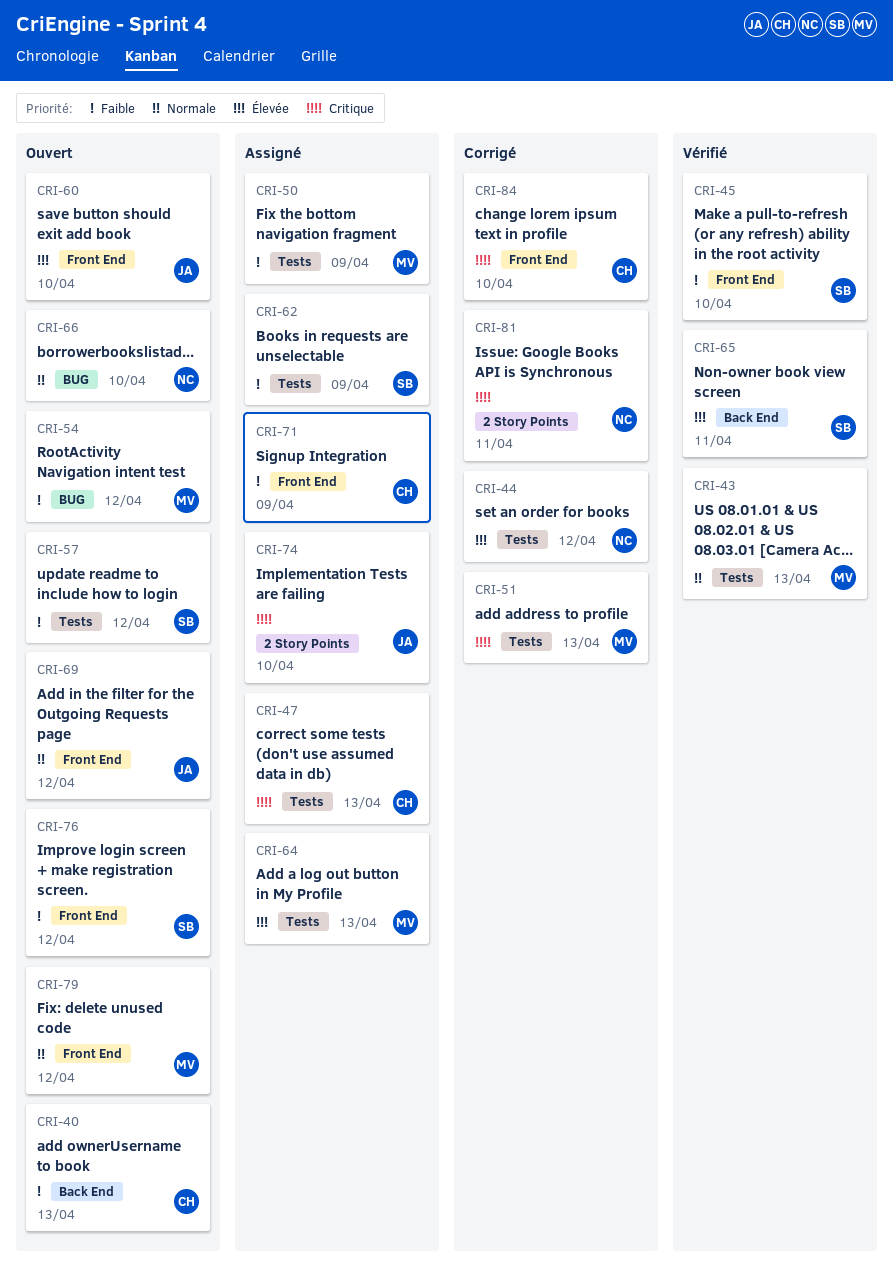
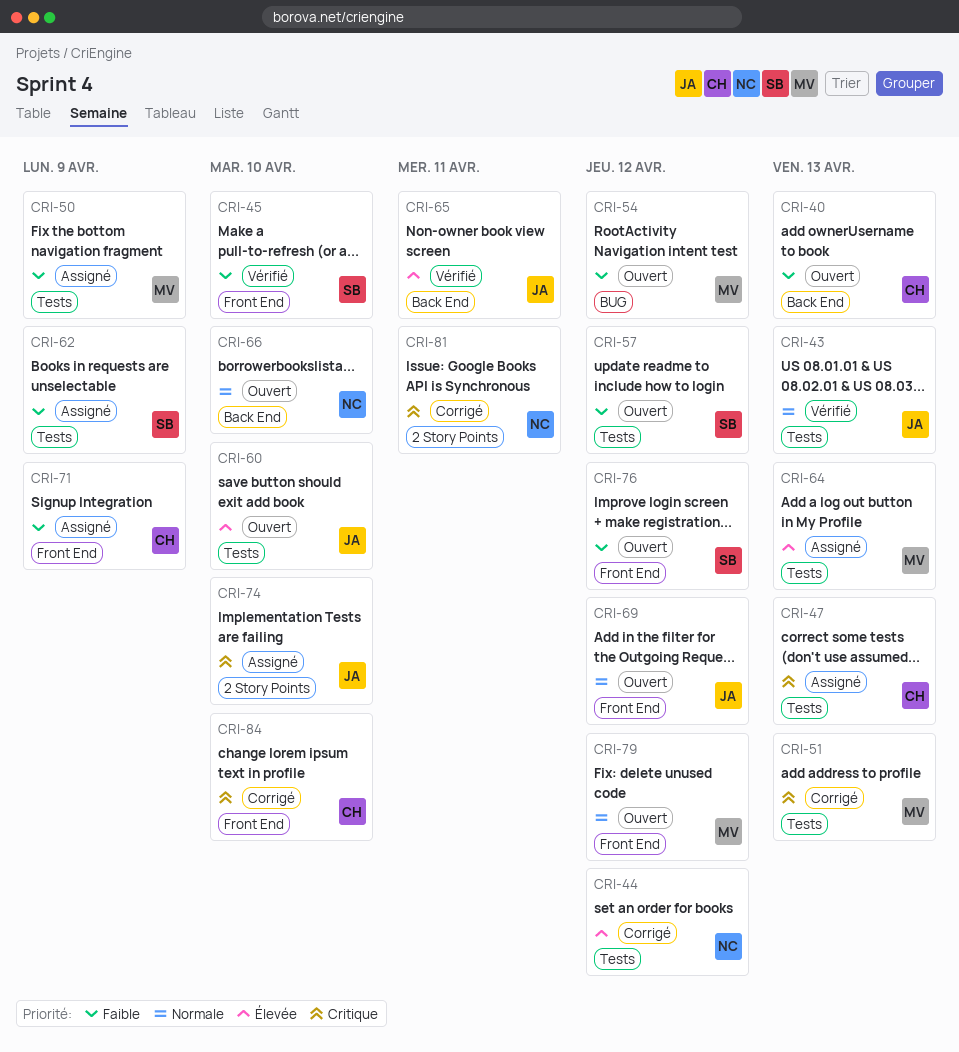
CRI-43, owner: MV -> JA
CRI-60, label: Front End -> Tests
CRI-65, owner: SB -> JA
CRI-66, label: BUG -> Back End

